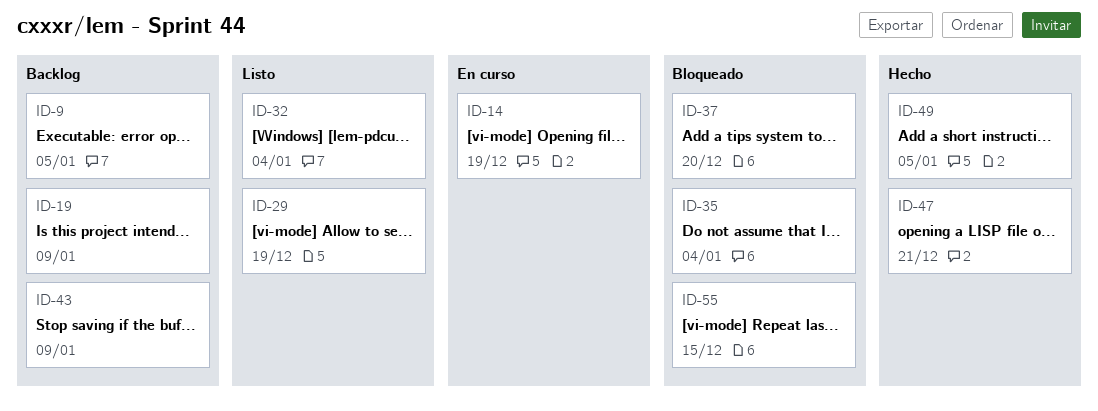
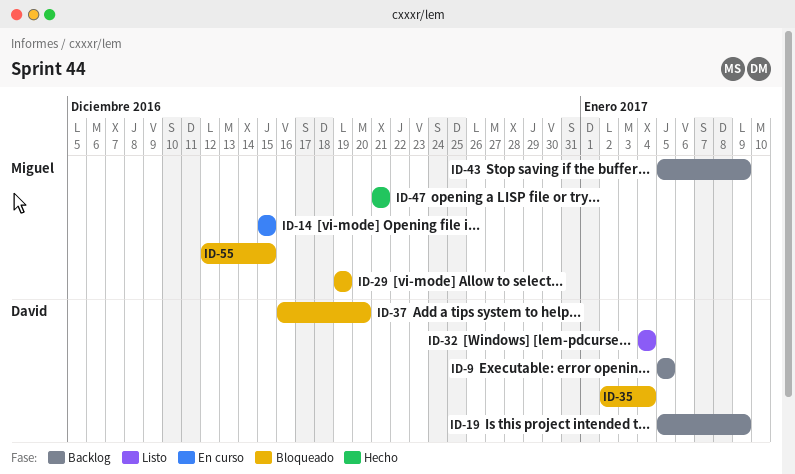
ID-14, due: Dec 19 -> Dec 15
ID-29, status: Listo -> Bloqueado
ID-49: present -> none

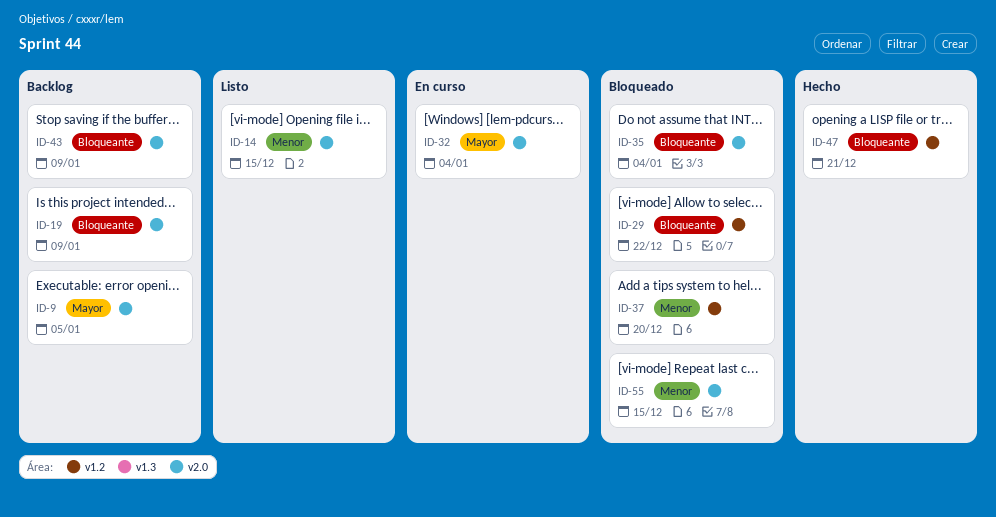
ID-14, status: En curso -> Listo
ID-29, due: Dec 19 -> Dec 22
ID-32, status: Listo -> En curso

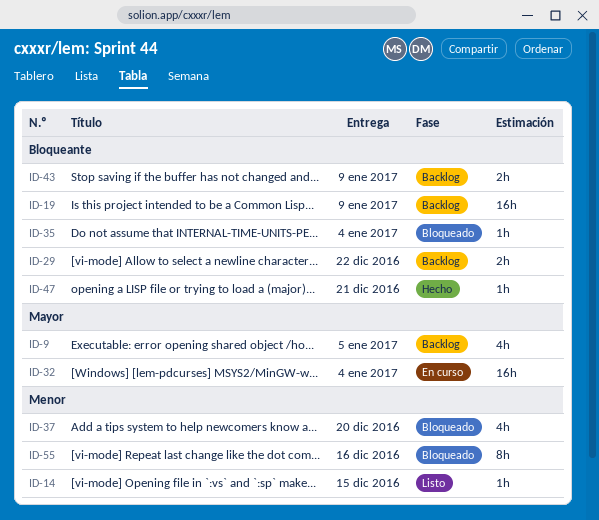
ID-29, status: Bloqueado -> Backlog
ID-55, due: Dec 15 -> Dec 16

